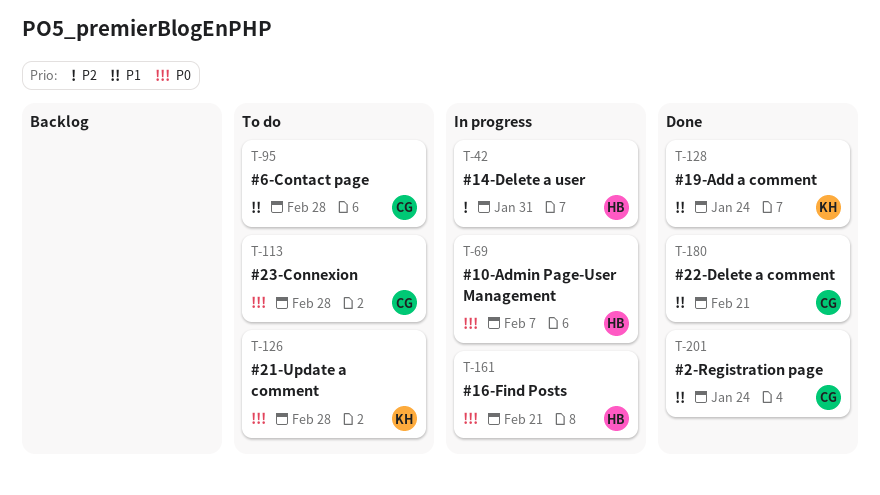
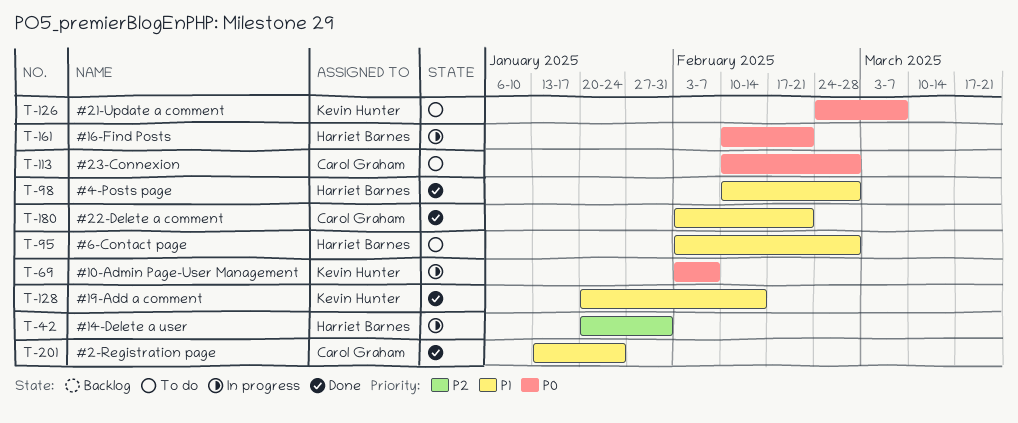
T-69, owner: Harriet Barnes -> Kevin Hunter
T-95, owner: Carol Graham -> Harriet Barnes
T-98: none -> present
T-126, due: Feb 28 -> Mar 7
T-128, due: Jan 24 -> Feb 14

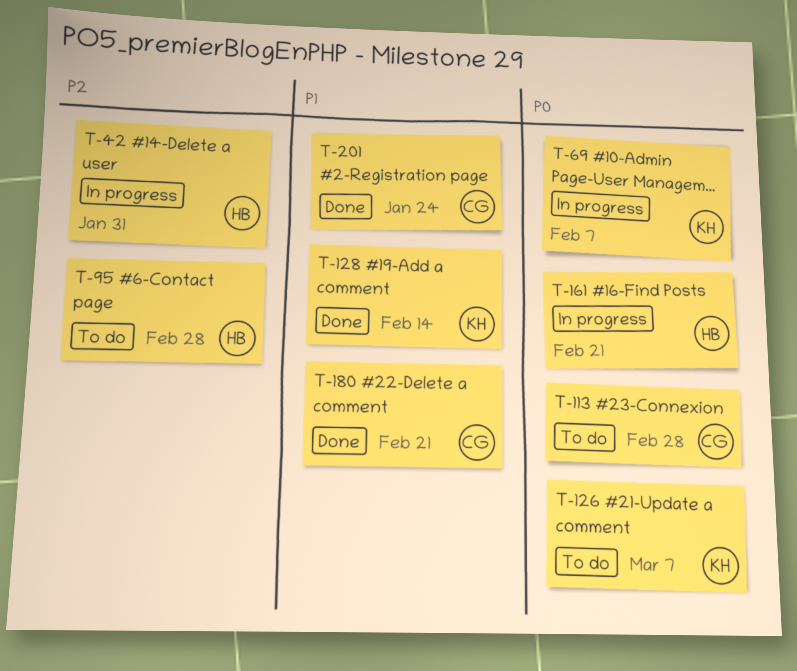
T-95, priority: P1 -> P2
T-98: present -> none

